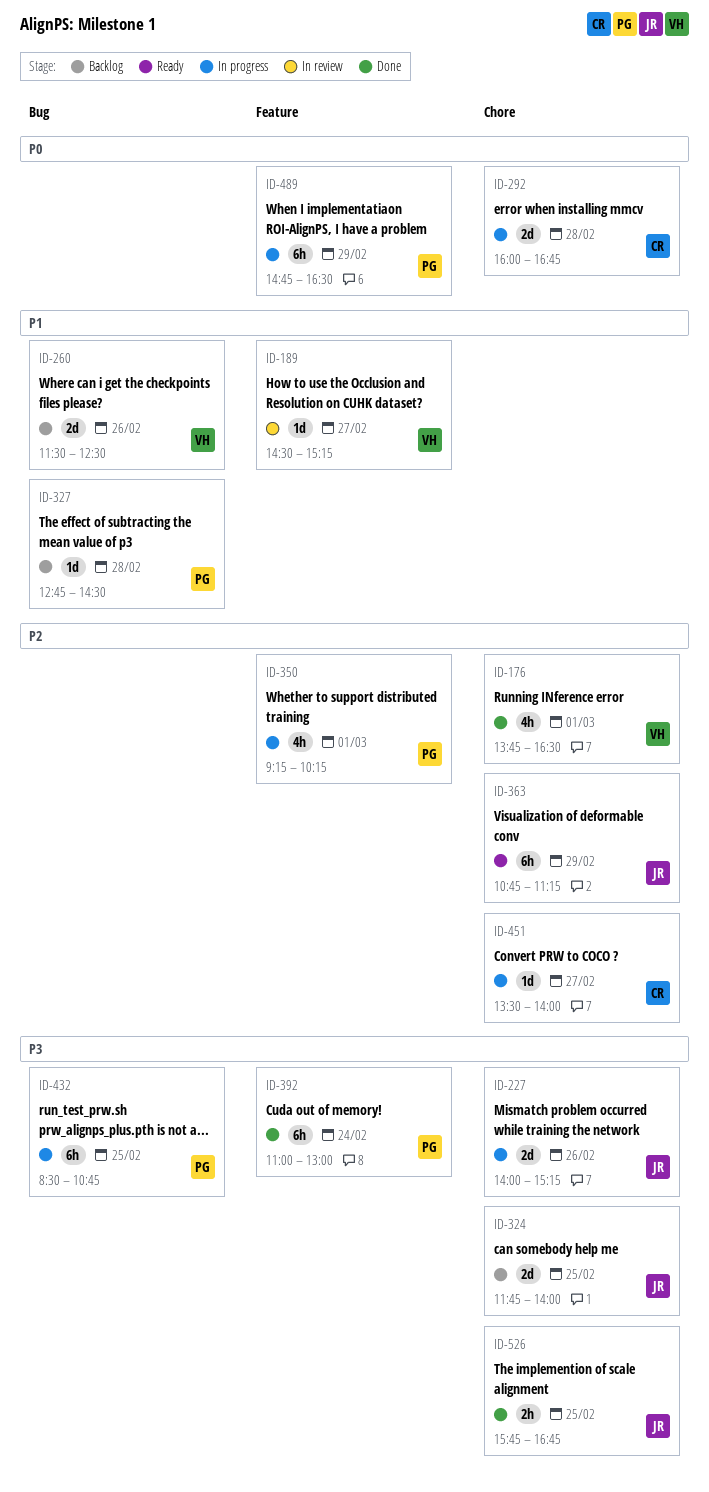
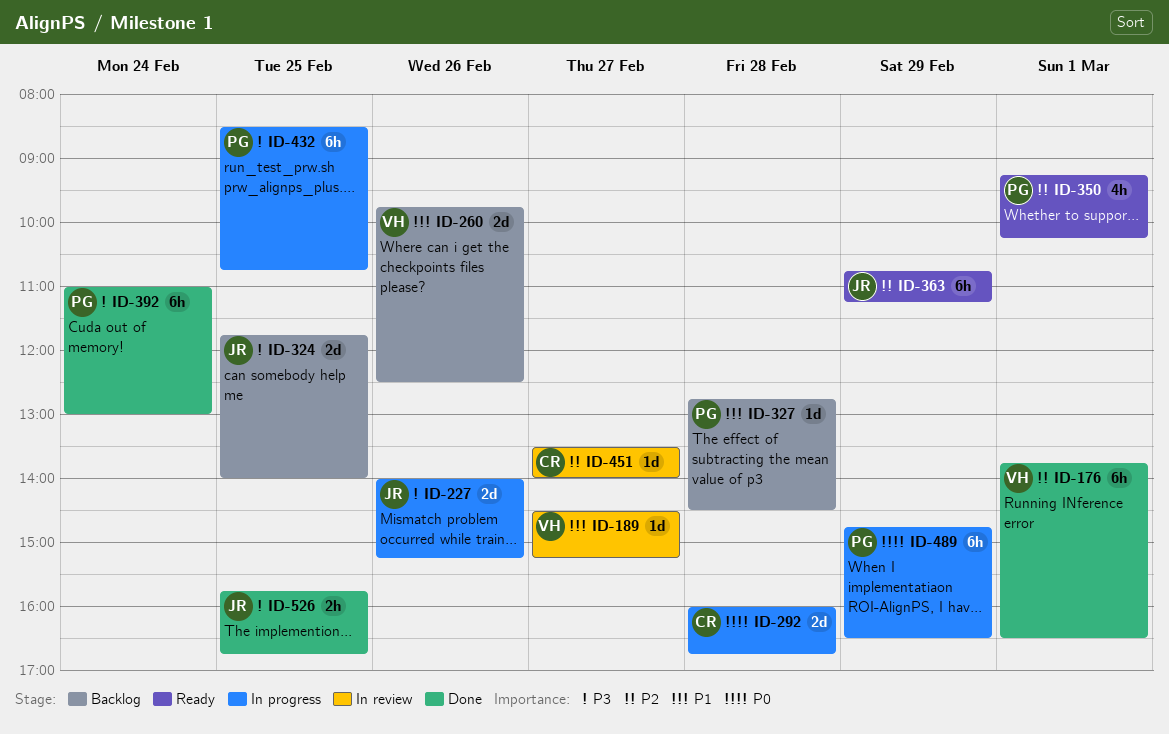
ID-176, estimate: 4h -> 6h
ID-260, begins: 11:30 -> 09:45
ID-350, status: In progress -> Ready
ID-451, status: In progress -> In review

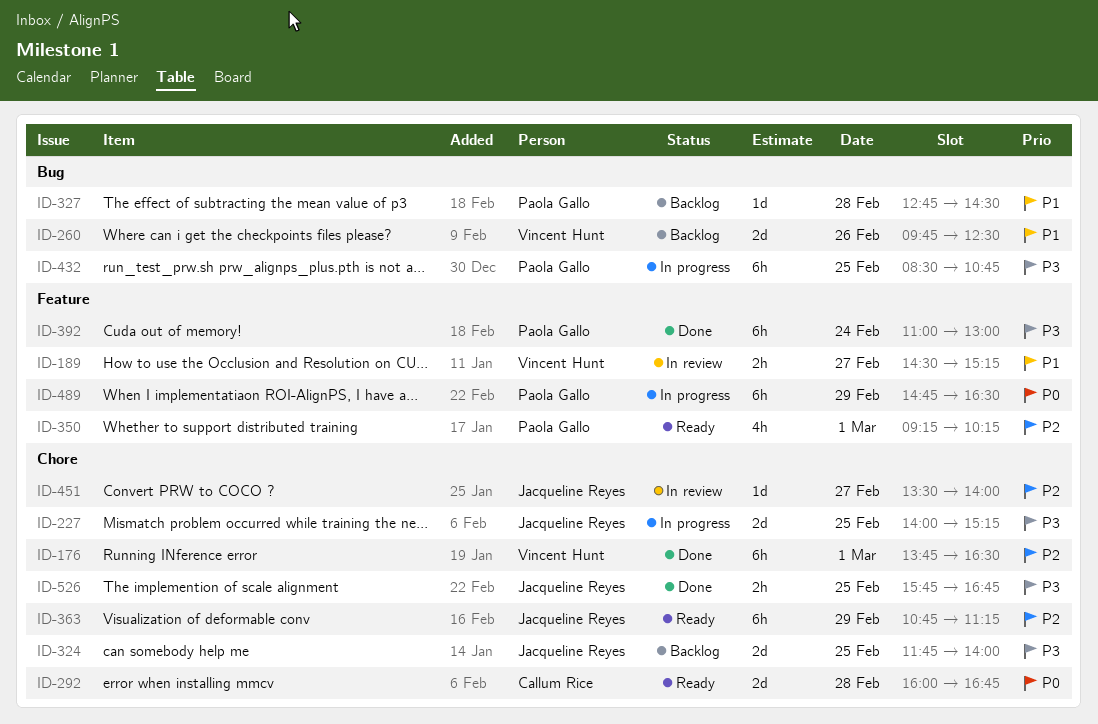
ID-189, estimate: 1d -> 2h
ID-227, day: Feb 26 -> Feb 25
ID-292, status: In progress -> Ready
ID-451, owner: Callum Rice -> Jacqueline Reyes

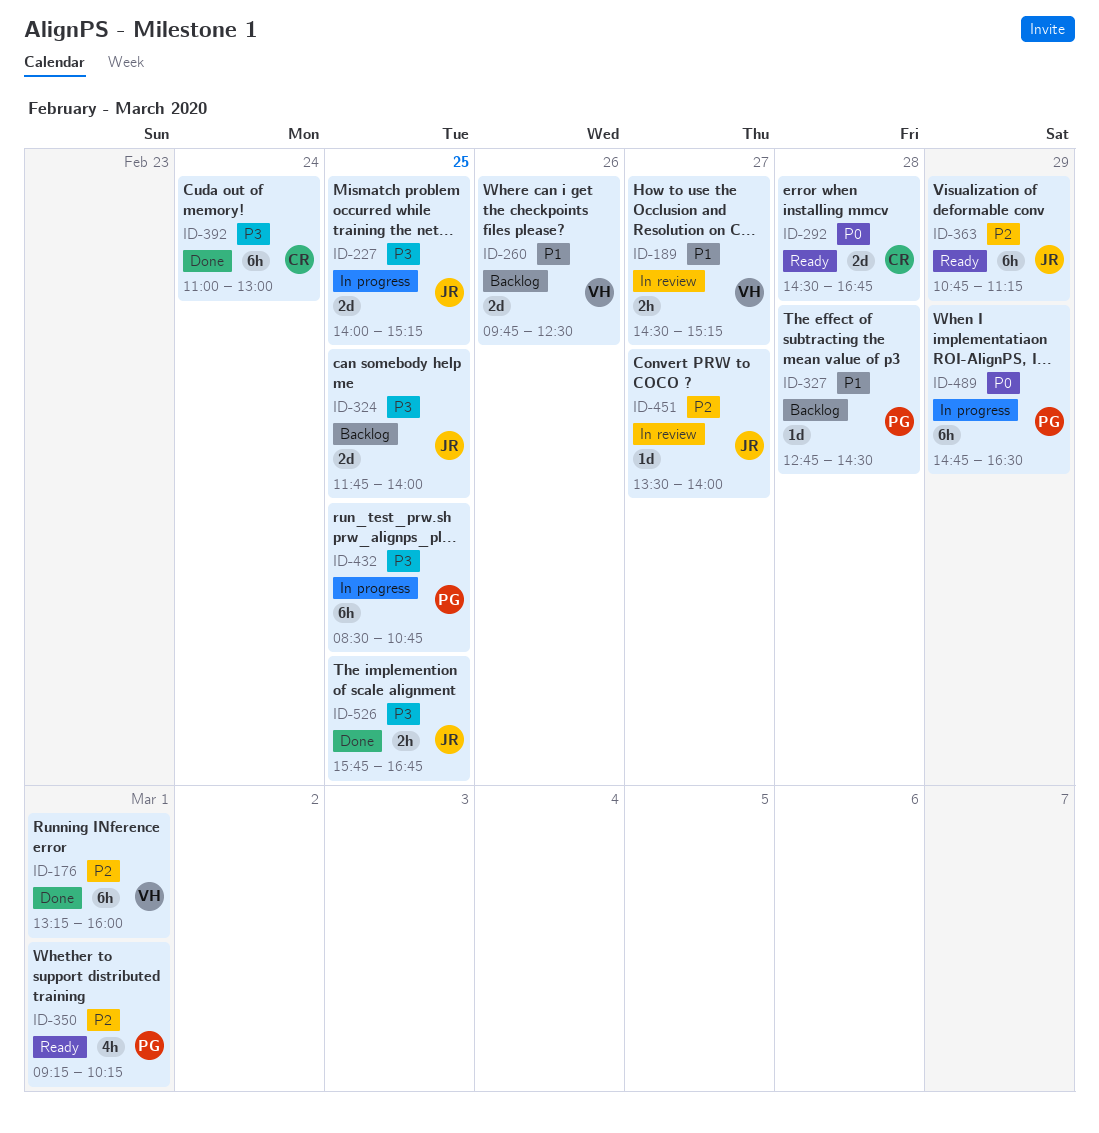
ID-176, begins: 13:45 -> 13:15
ID-176, ends: 16:30 -> 16:00
ID-292, begins: 16:00 -> 14:30
ID-392, owner: Paola Gallo -> Callum Rice

